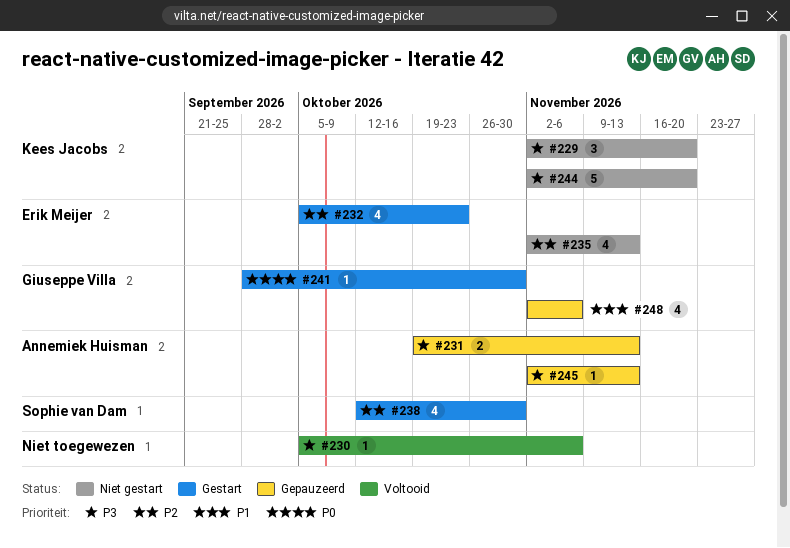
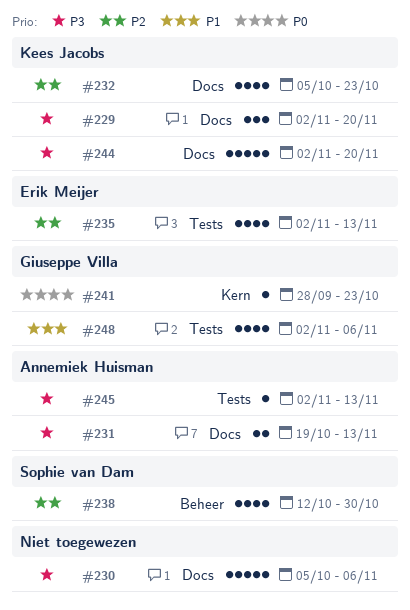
#230, estimate: 1 -> 5
#232, owner: Erik Meijer -> Kees Jacobs
#241, due: Oct 30 -> Oct 23

